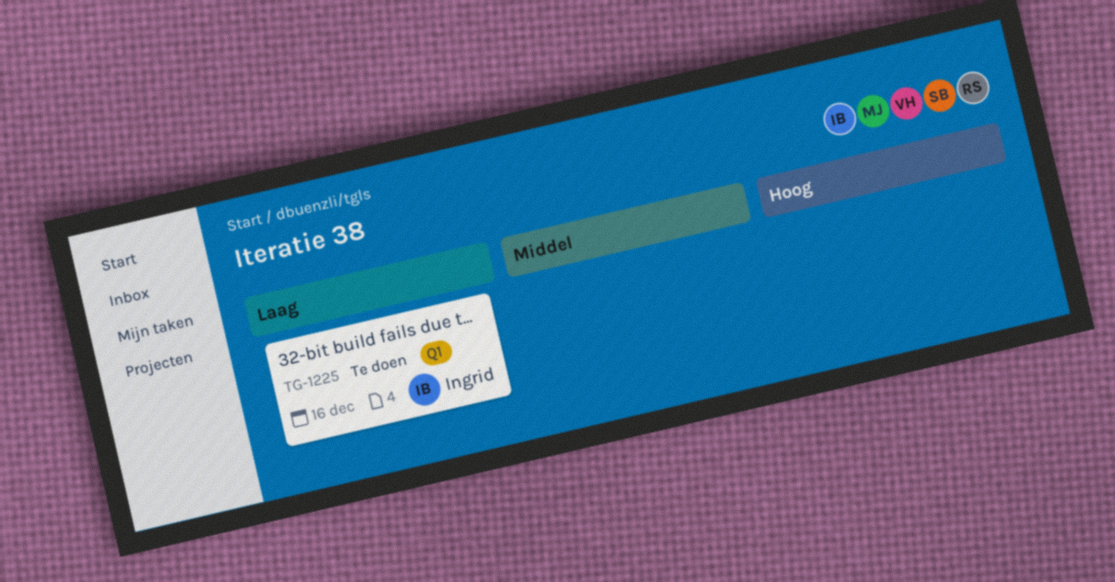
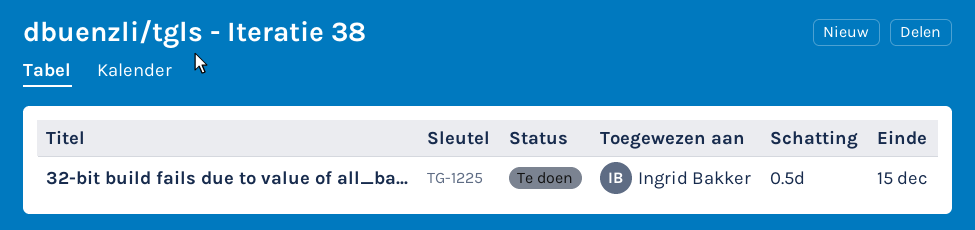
TG-1225, due: Dec 16 -> Dec 15

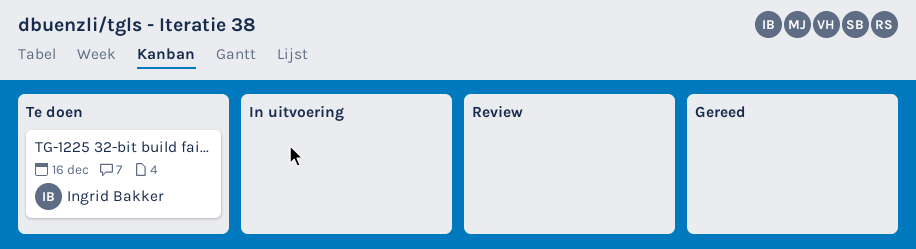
TG-1225, due: Dec 15 -> Dec 16

